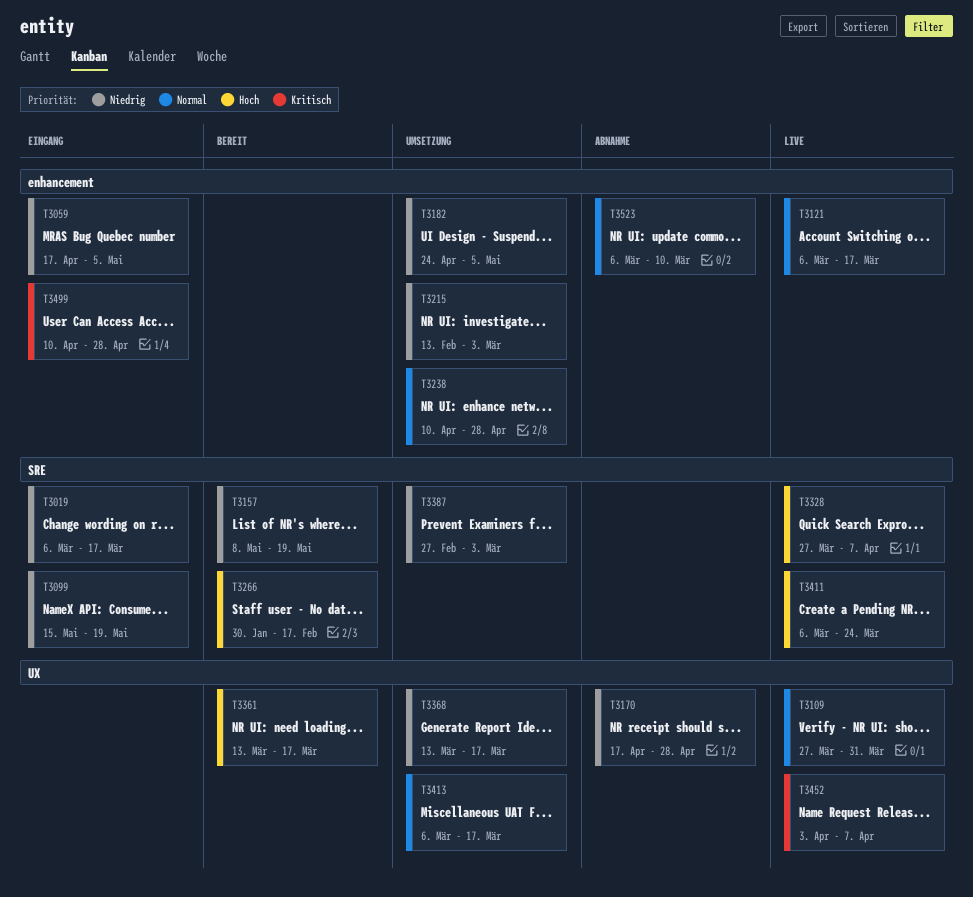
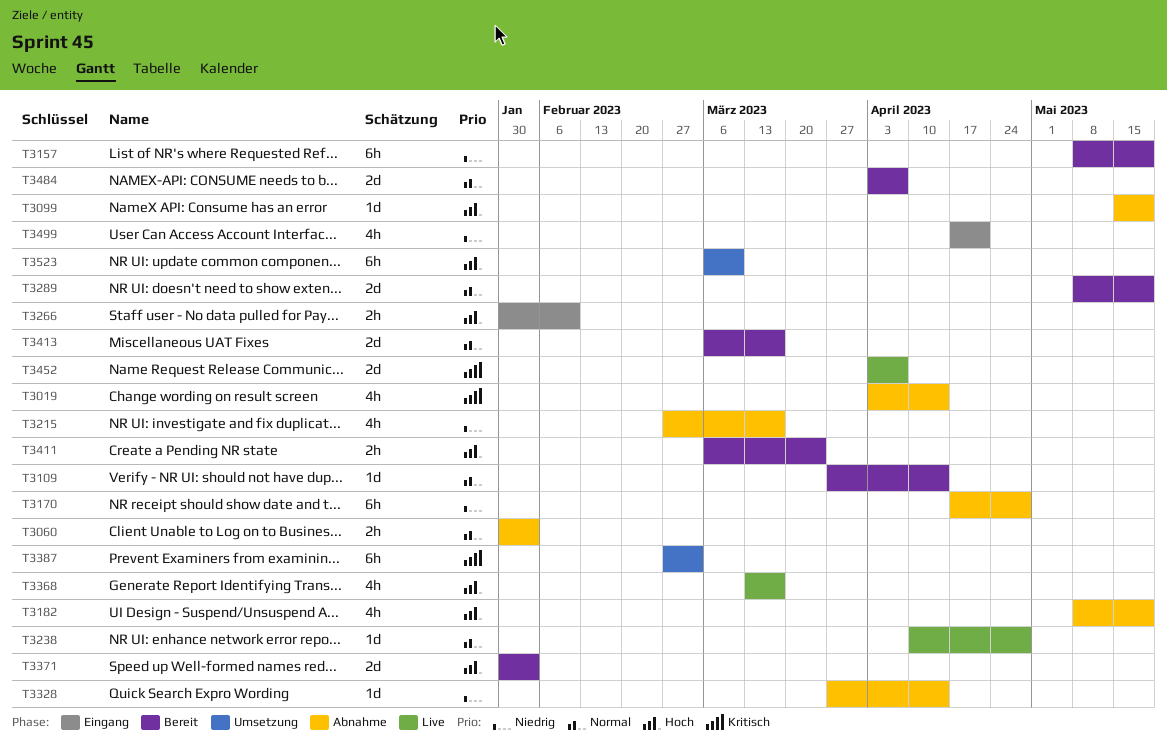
T3019, status: Eingang -> Abnahme
T3019, priority: Niedrig -> Kritisch
T3019, start: Mar 6 -> Apr 3
T3019, due: Mar 17 -> Apr 14
T3059: present -> none
T3060: none -> present
T3099, status: Eingang -> Abnahme
T3099, priority: Niedrig -> Hoch
T3109, status: Live -> Bereit
T3109, due: Mar 31 -> Apr 14
T3121: present -> none
T3182, status: Umsetzung -> Abnahme
T3182, priority: Niedrig -> Hoch
T3182, start: Apr 24 -> May 8
T3182, due: May 5 -> May 19
T3215, status: Umsetzung -> Abnahme
T3215, start: Feb 13 -> Feb 27
T3215, due: Mar 3 -> Mar 17
T3238, status: Umsetzung -> Live
T3266, status: Bereit -> Eingang
T3266, due: Feb 17 -> Feb 10
T3289: none -> present
T3328, status: Live -> Abnahme
T3328, priority: Hoch -> Niedrig
T3328, due: Apr 7 -> Apr 14
T3361: present -> none
T3368, status: Umsetzung -> Live
T3368, priority: Niedrig -> Hoch
T3371: none -> present
T3387, priority: Niedrig -> Kritisch
T3411, status: Live -> Bereit
T3413, status: Umsetzung -> Bereit
T3484: none -> present
T3499, priority: Kritisch -> Niedrig
T3499, start: Apr 10 -> Apr 17
T3499, due: Apr 28 -> Apr 21
T3523, status: Abnahme -> Umsetzung
T3523, priority: Normal -> Hoch

